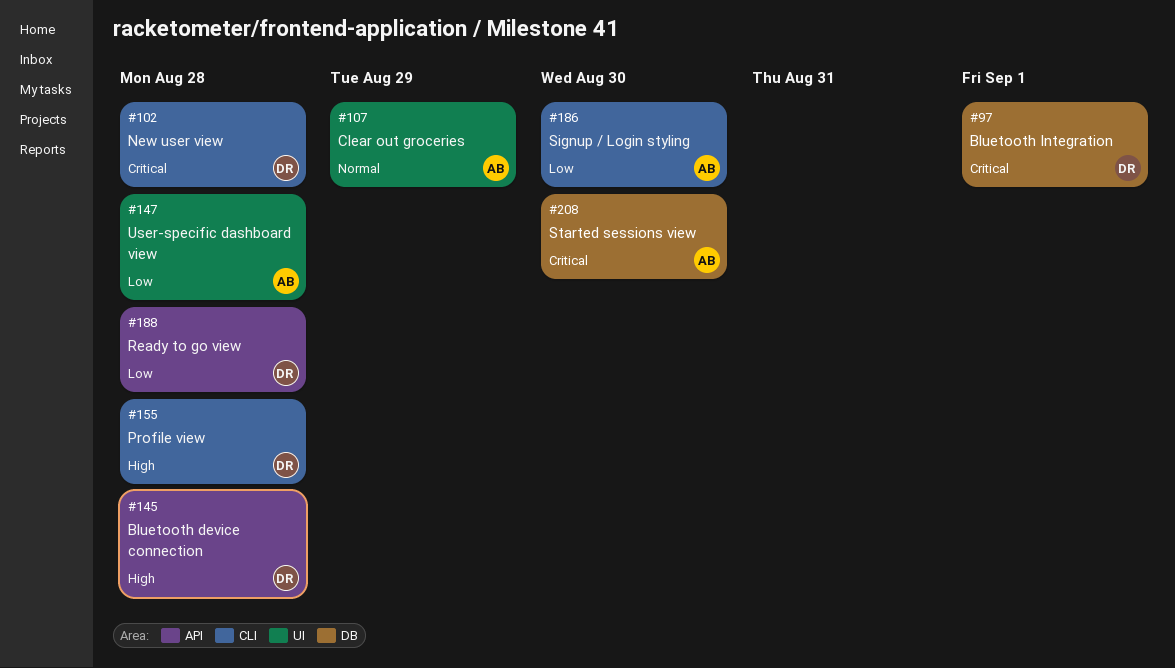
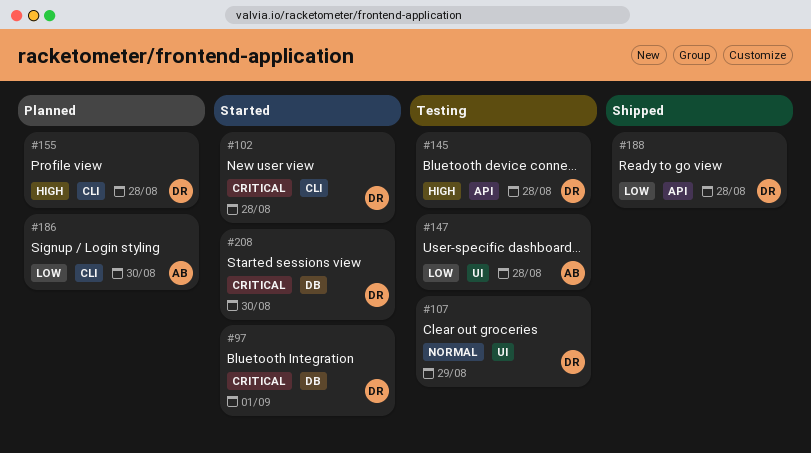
#107, owner: AB -> DR
#208, owner: AB -> DR

